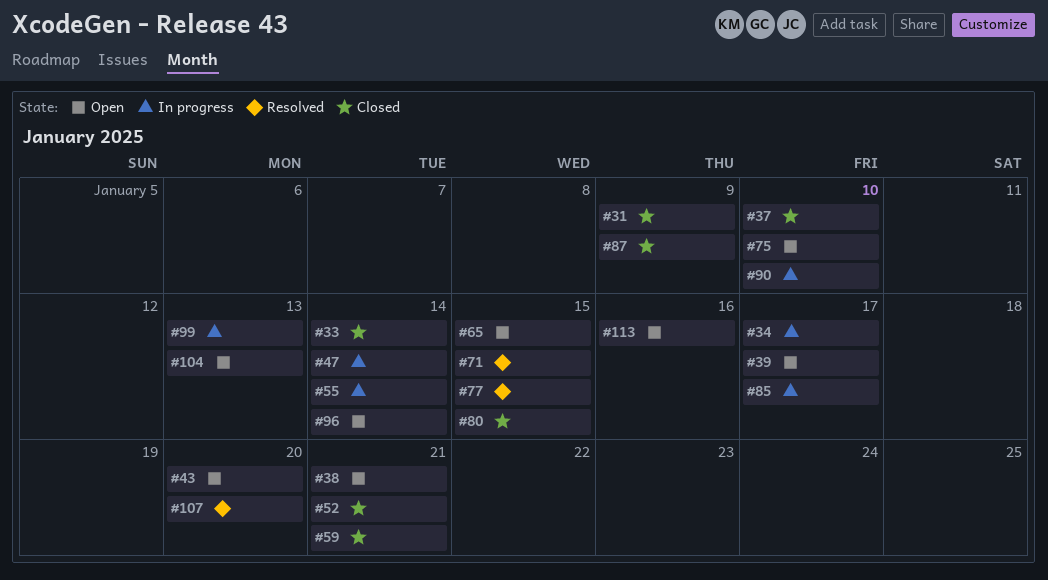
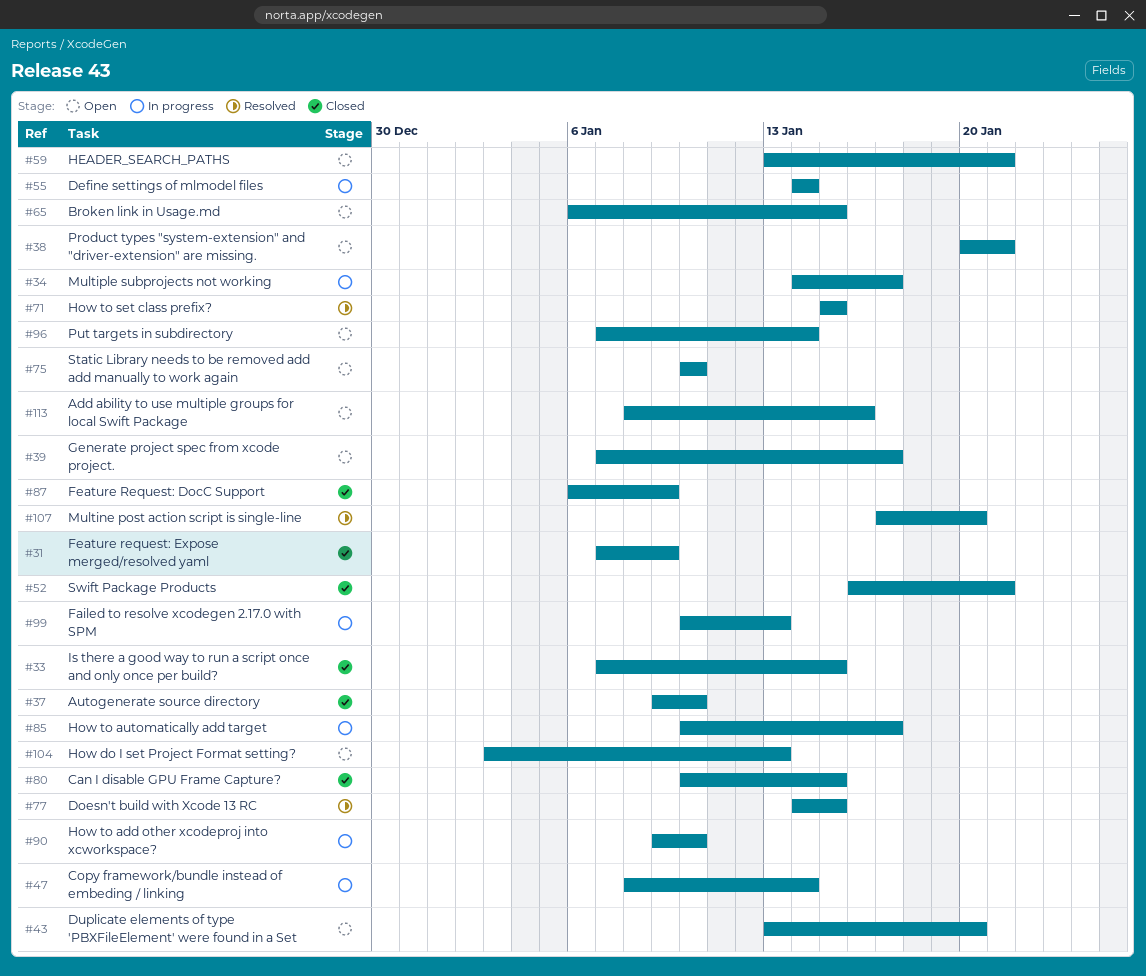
#33, due: Jan 14 -> Jan 15
#59, status: Closed -> Open

